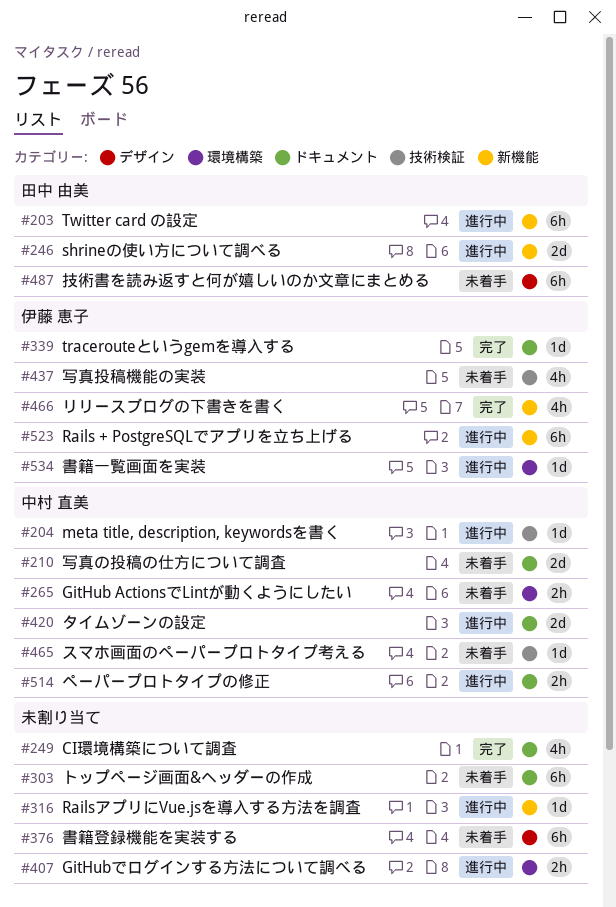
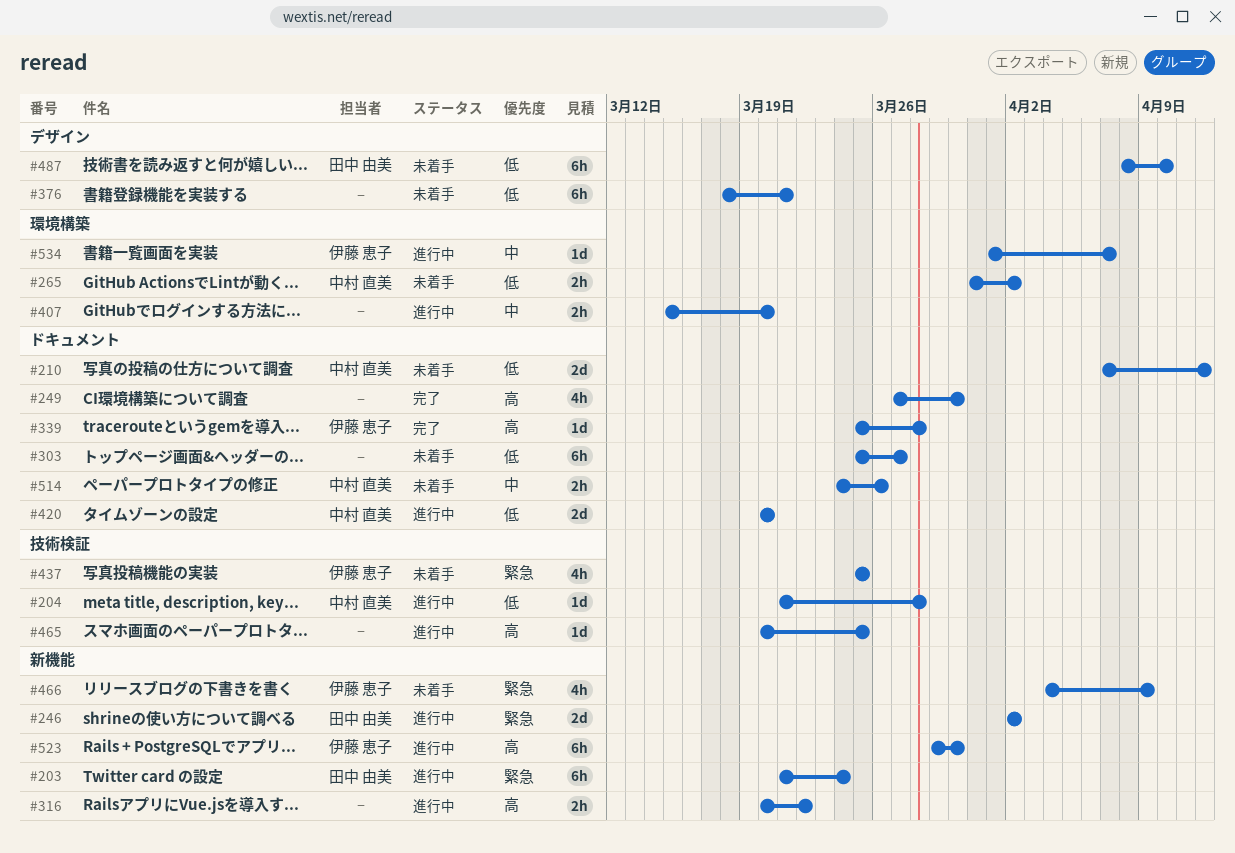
#316, estimate: 1d -> 2h
#465, status: 未着手 -> 進行中
#465, owner: 中村 直美 -> none
#466, status: 完了 -> 未着手
#514, status: 進行中 -> 未着手

